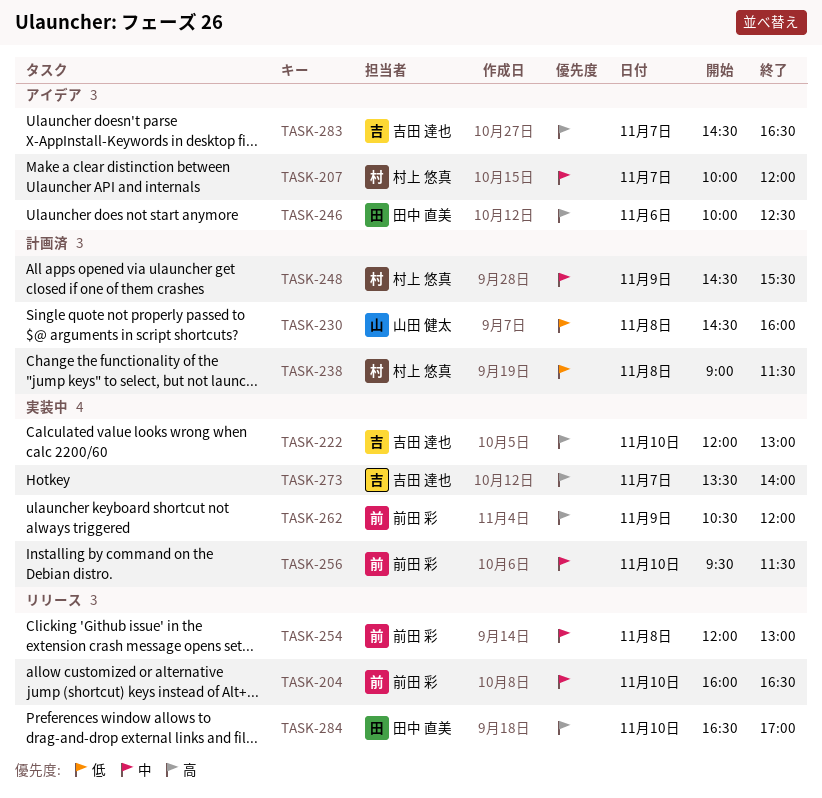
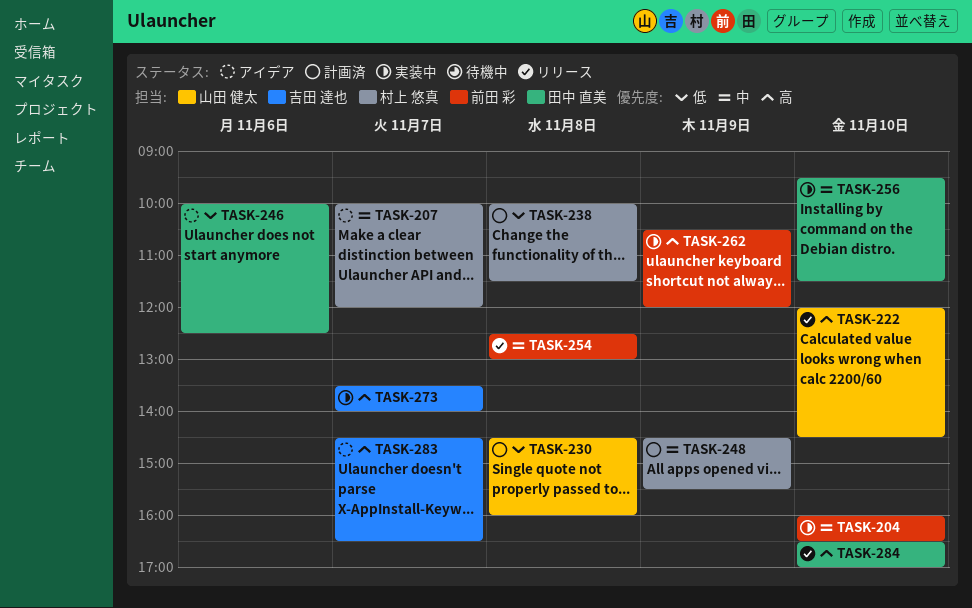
TASK-204, status: リリース -> 実装中
TASK-222, status: 実装中 -> リリース
TASK-222, owner: 吉田 達也 -> 山田 健太
TASK-222, ends: 13:00 -> 14:30
TASK-238, begins: 09:00 -> 10:00
TASK-246, priority: 高 -> 低
TASK-254, begins: 12:00 -> 12:30
TASK-256, owner: 前田 彩 -> 田中 直美

